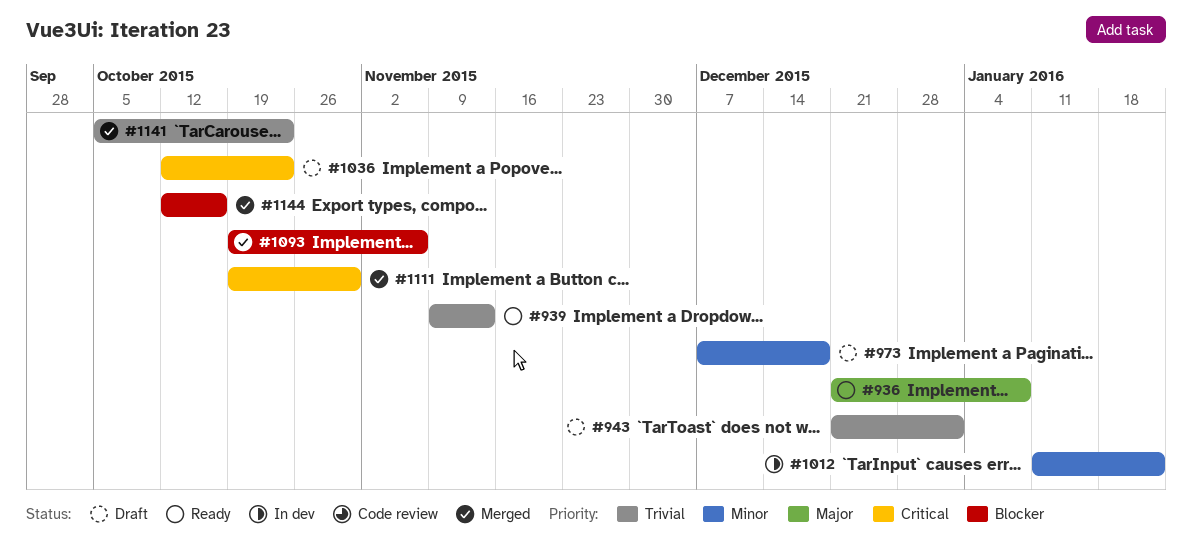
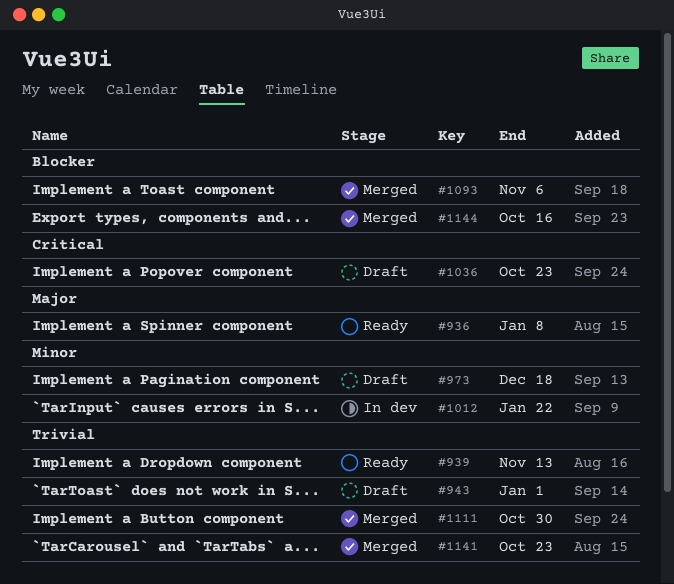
#1111, priority: Critical -> Trivial

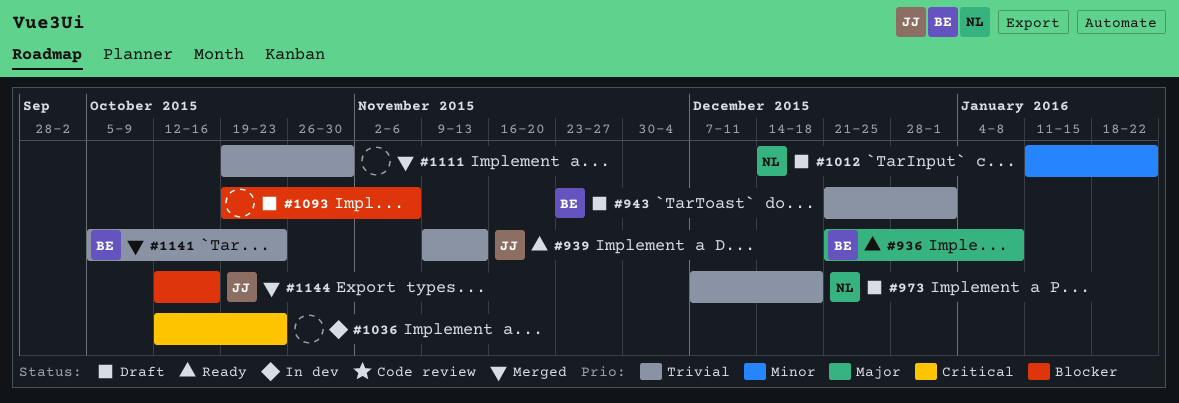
#973, priority: Minor -> Trivial
#1012, status: In dev -> Draft
#1036, status: Draft -> In dev
#1093, status: Merged -> Draft

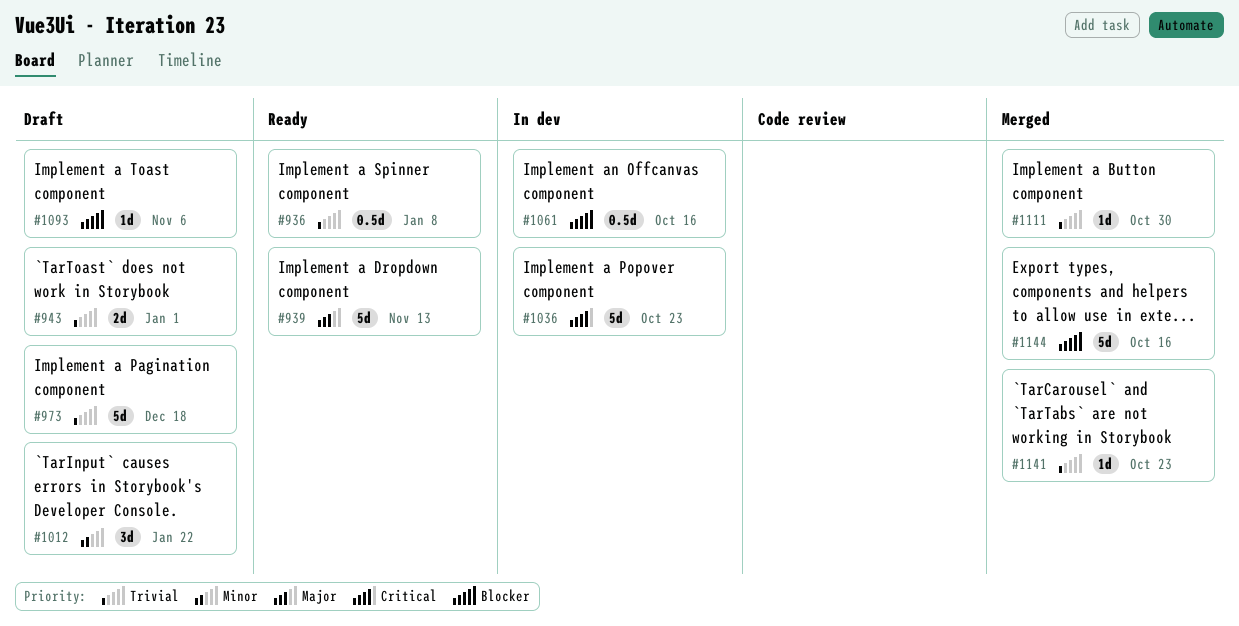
#936, priority: Major -> Trivial
#939, priority: Trivial -> Major
#1061: none -> present

